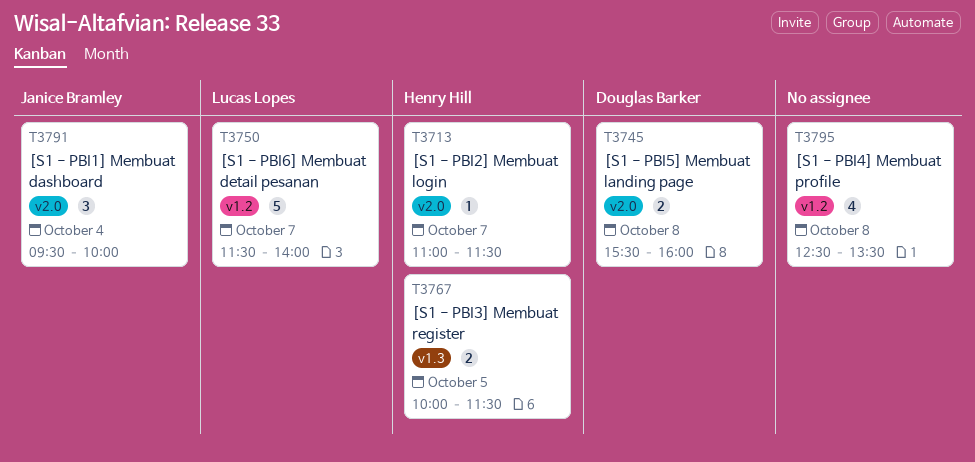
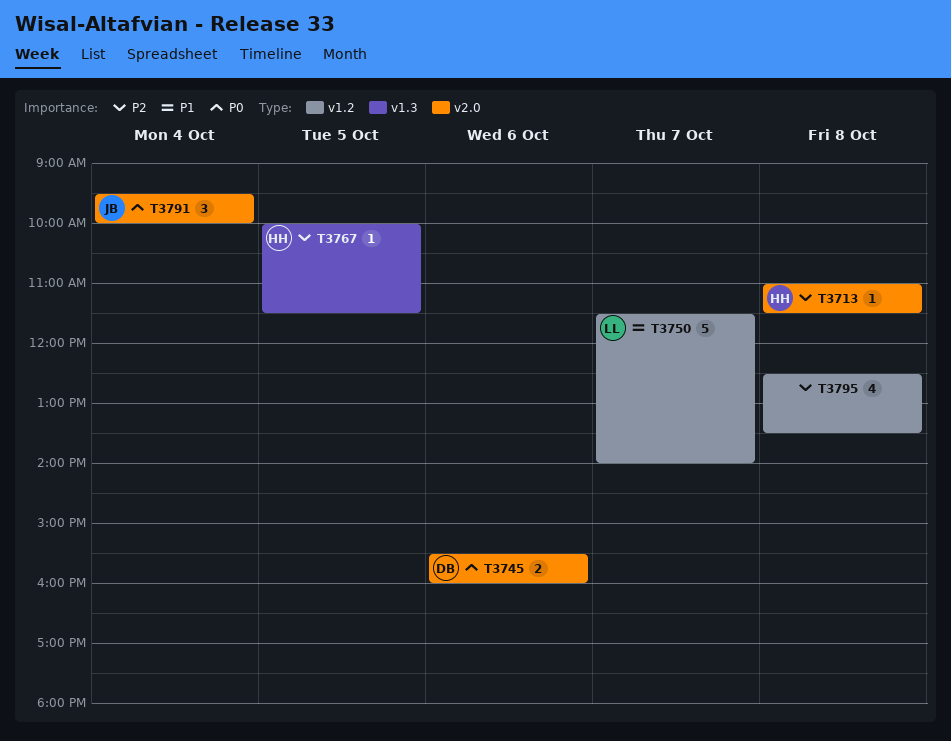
T3713, day: Oct 7 -> Oct 8
T3745, day: Oct 8 -> Oct 6
T3767, estimate: 2 -> 1

